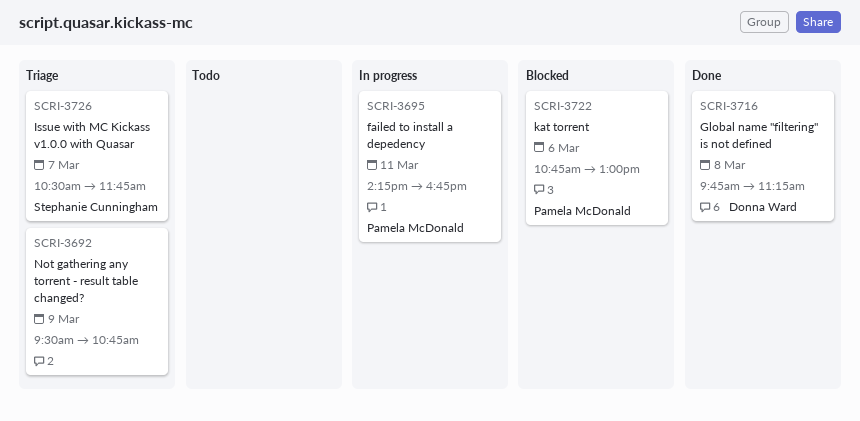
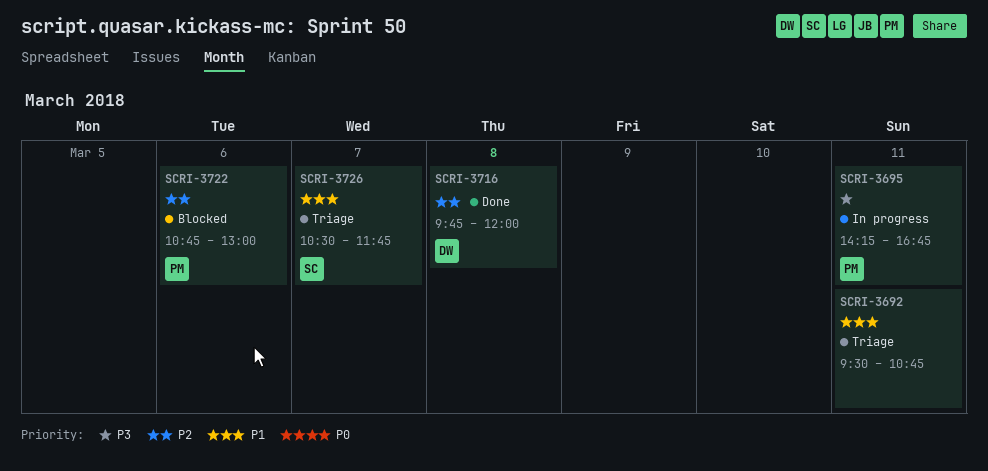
SCRI-3692, day: Mar 9 -> Mar 11
SCRI-3716, ends: 11:15 -> 12:00

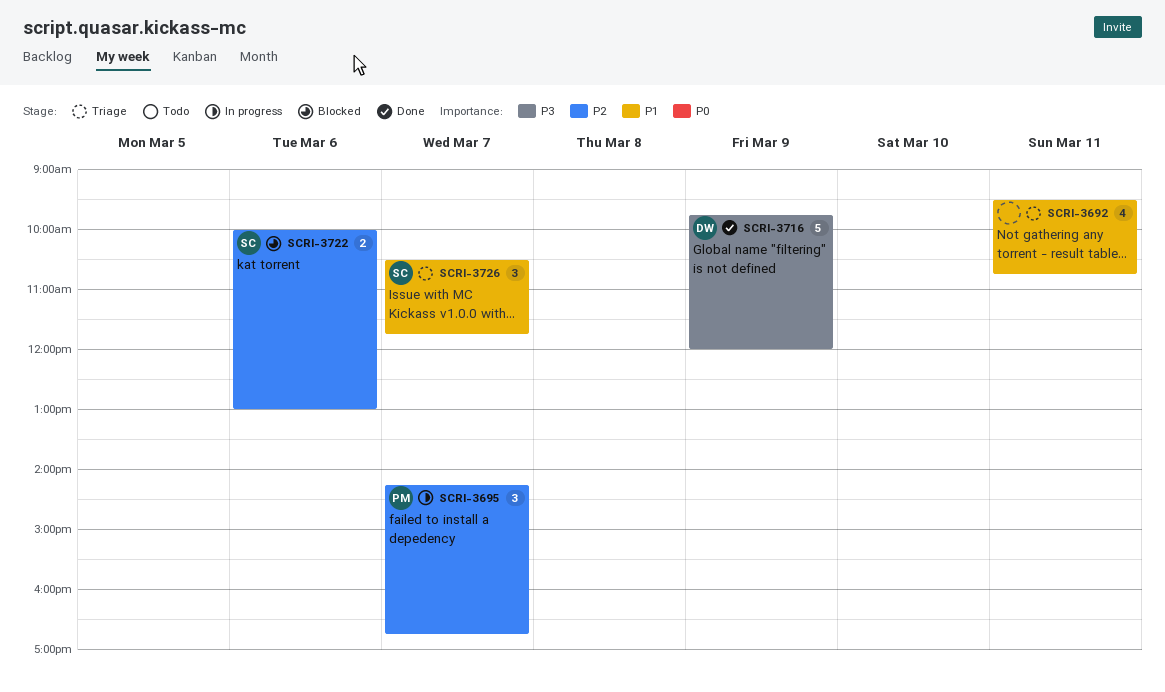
SCRI-3695, priority: P3 -> P2
SCRI-3695, day: Mar 11 -> Mar 7
SCRI-3716, priority: P2 -> P3
SCRI-3716, day: Mar 8 -> Mar 9
SCRI-3722, owner: PM -> SC
SCRI-3722, begins: 10:45 -> 10:00

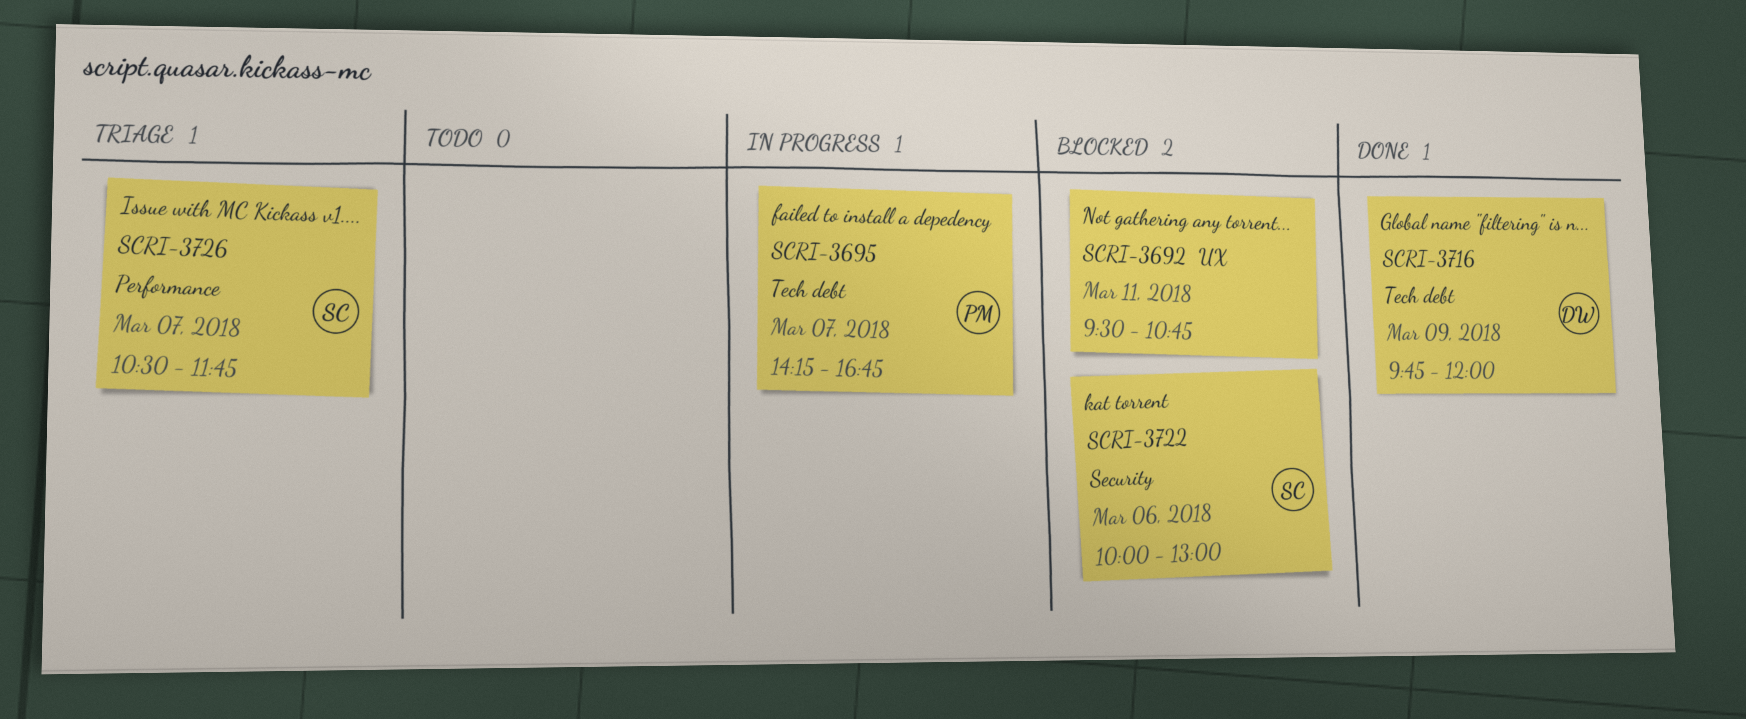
SCRI-3692, status: Triage -> Blocked

